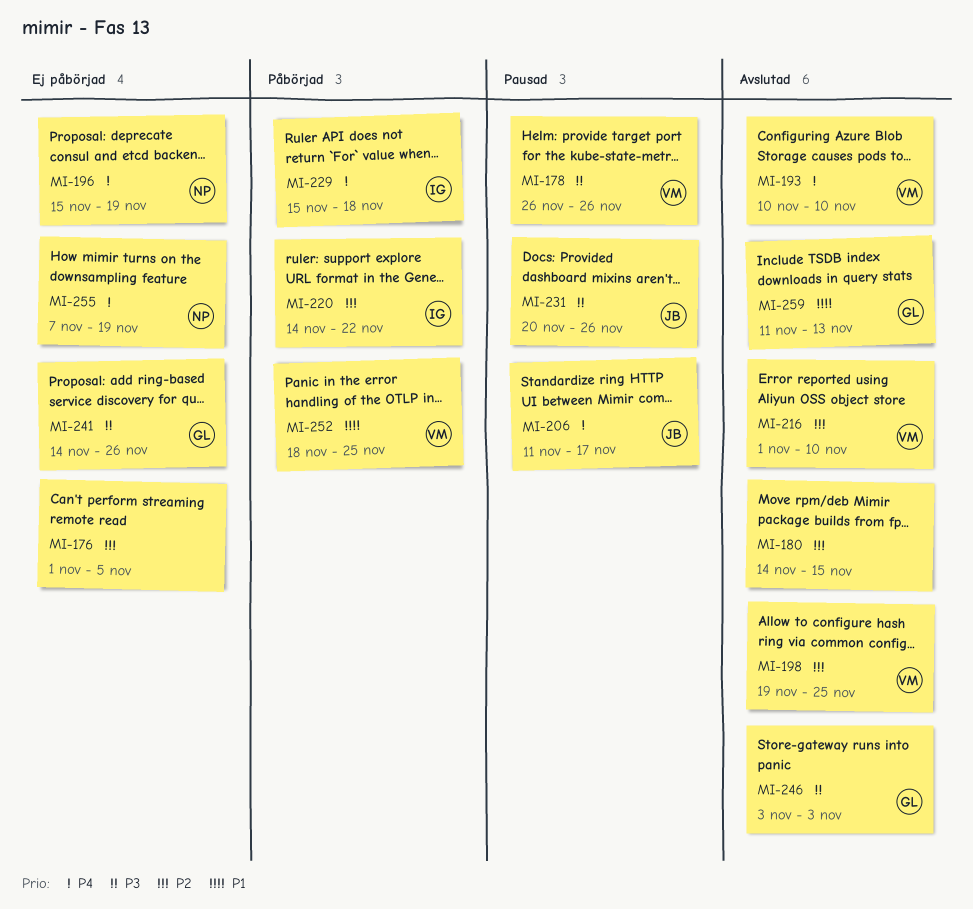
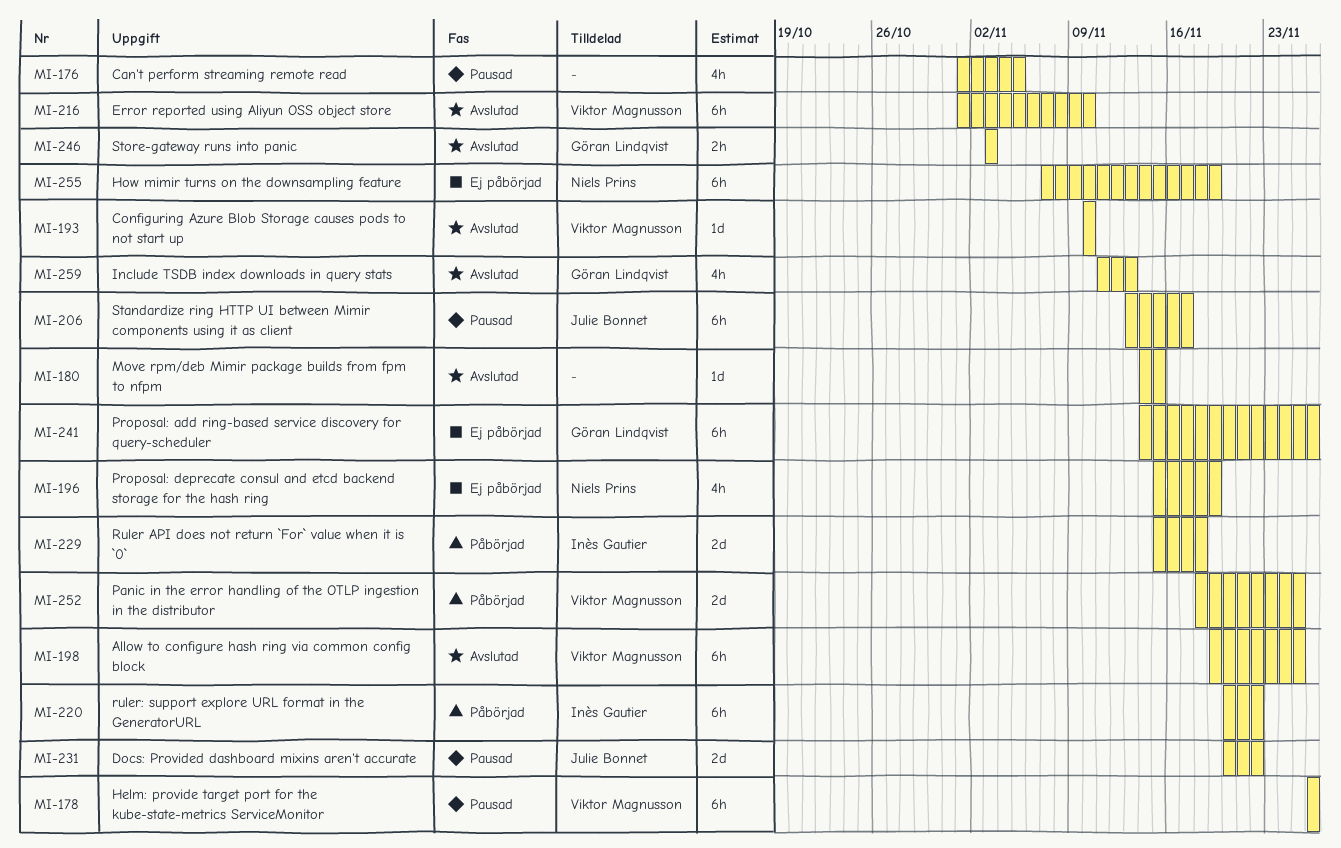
MI-176, status: Ej påbörjad -> Pausad
MI-206, start: Nov 11 -> Nov 13
MI-220, start: Nov 14 -> Nov 20
MI-231, due: Nov 26 -> Nov 22

